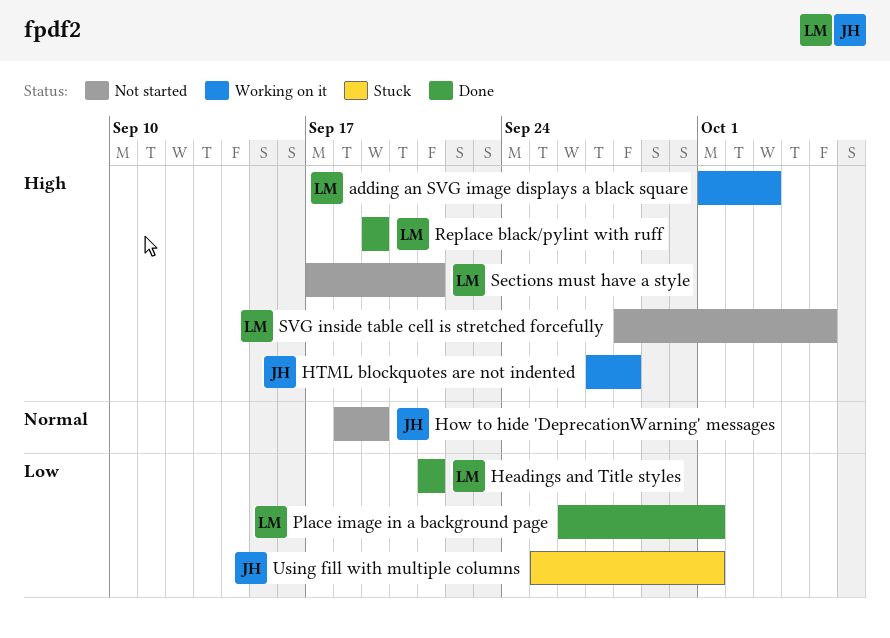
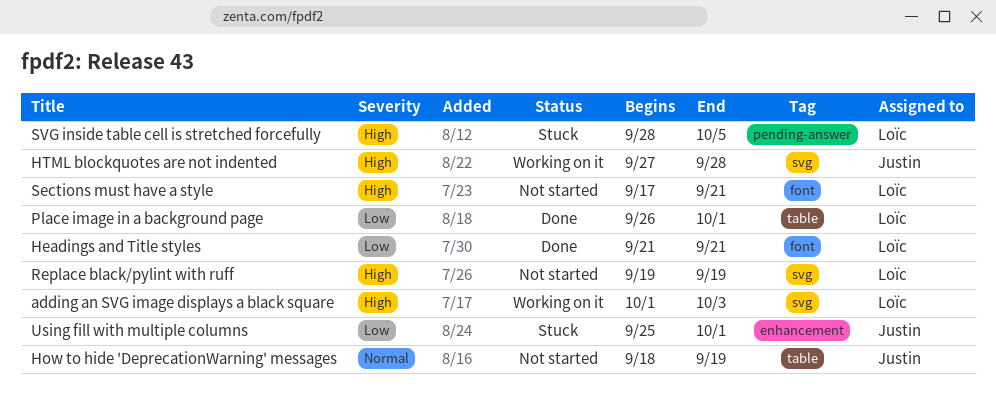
Replace black/pylint with ruff, status: Done -> Not started
SVG inside table cell is stretched forcefully, status: Not started -> Stuck

